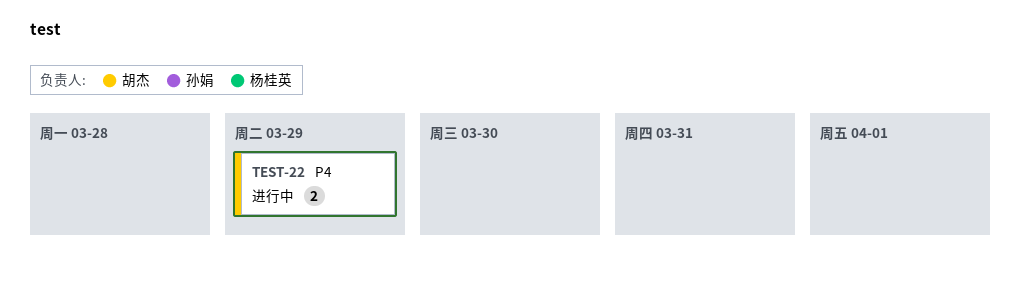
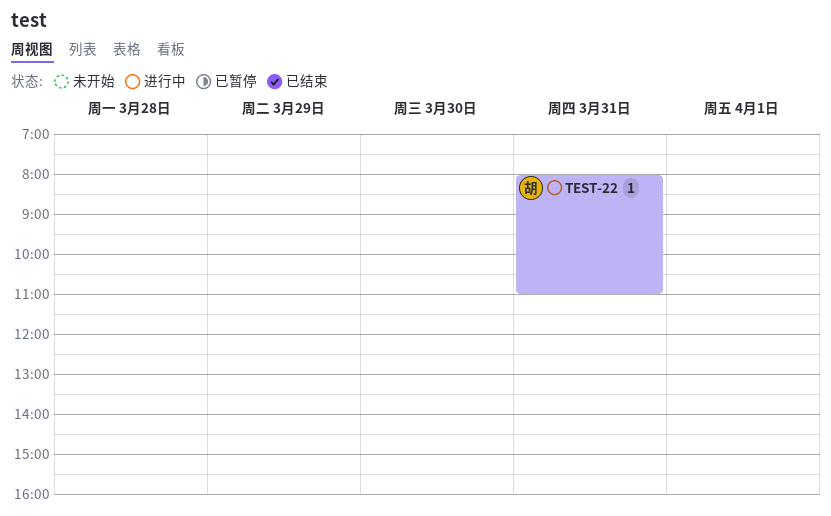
TEST-22, estimate: 2 -> 1
TEST-22, day: Mar 29 -> Mar 31

